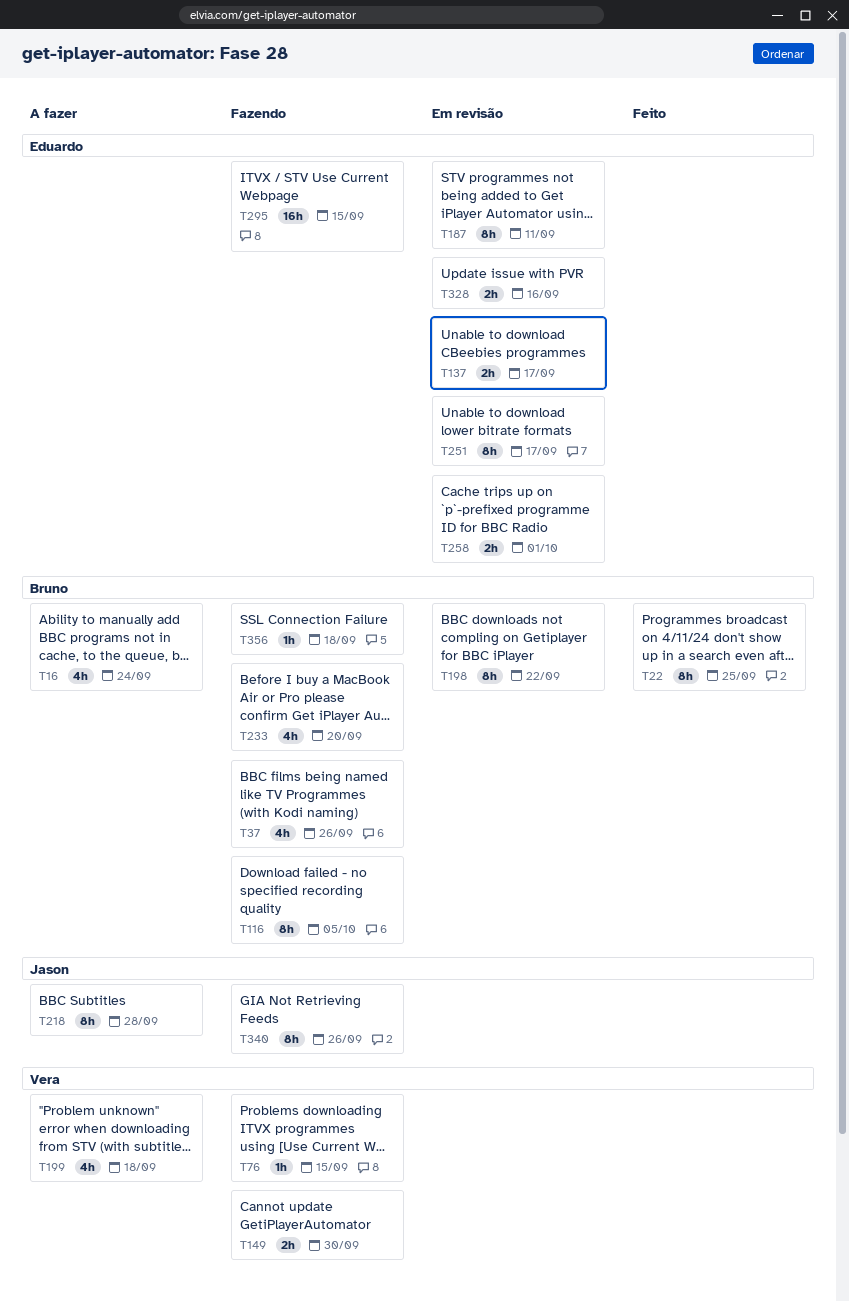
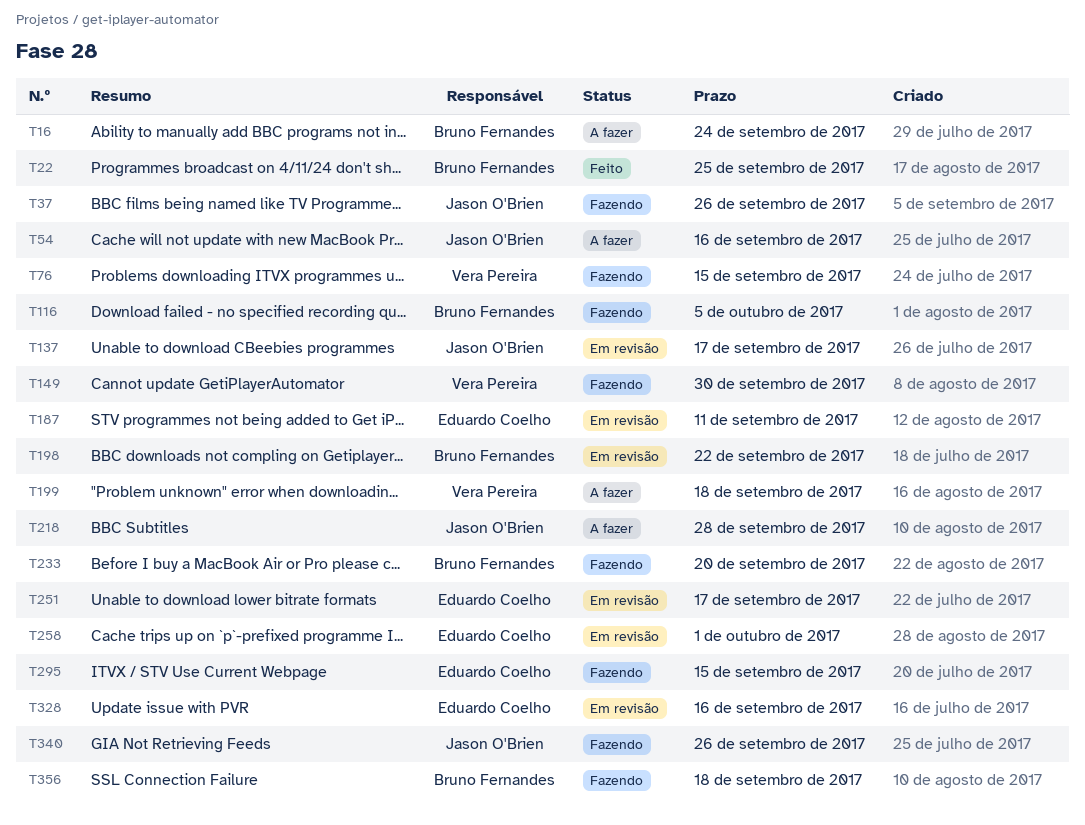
T37, owner: Bruno Fernandes -> Jason O'Brien
T54: none -> present
T137, owner: Eduardo Coelho -> Jason O'Brien

